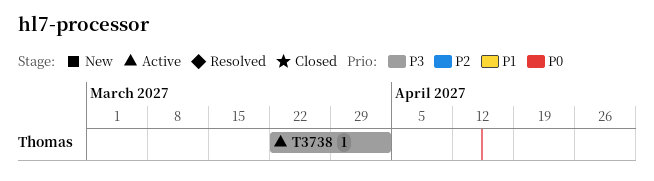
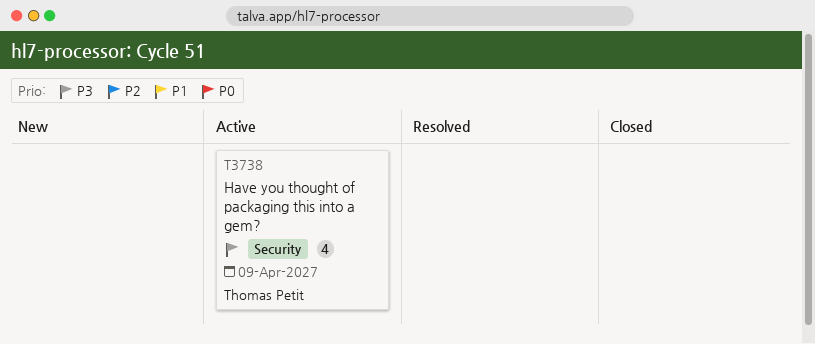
T3738, estimate: 1 -> 4
T3738, due: Apr 2 -> Apr 9

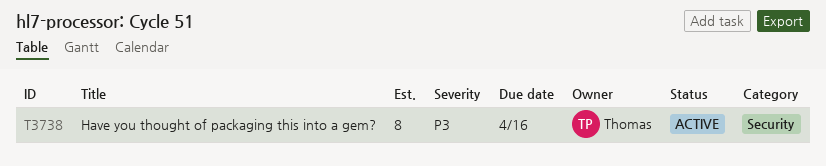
T3738, estimate: 4 -> 8
T3738, due: Apr 9 -> Apr 16

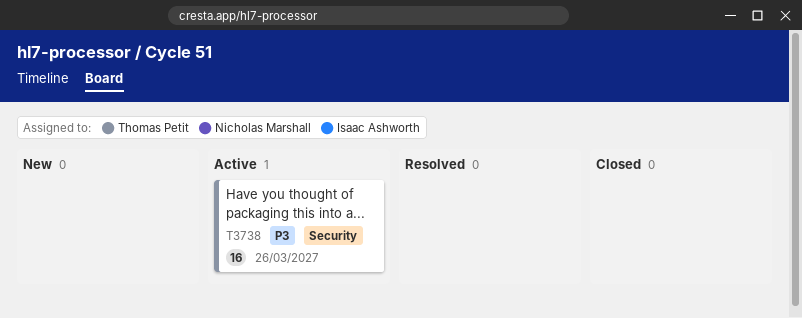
T3738, estimate: 8 -> 16
T3738, due: Apr 16 -> Mar 26

